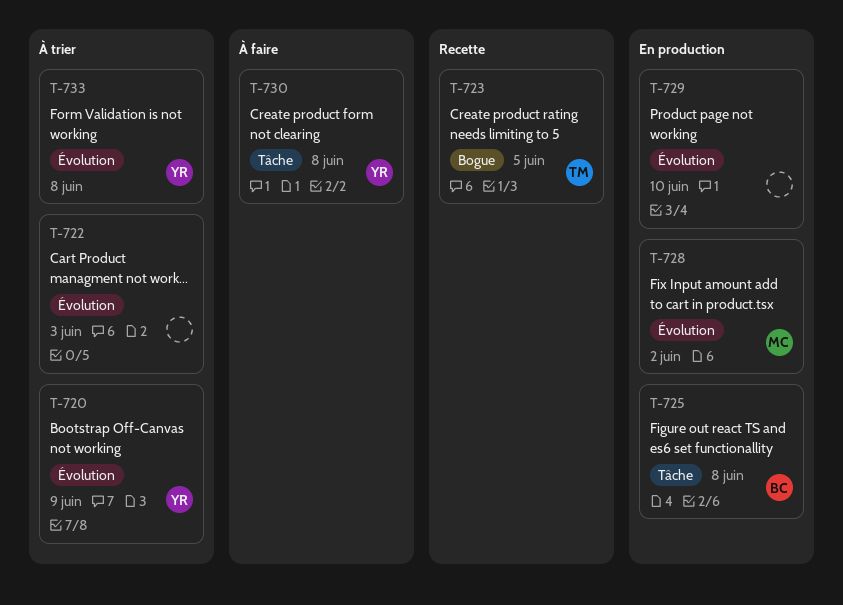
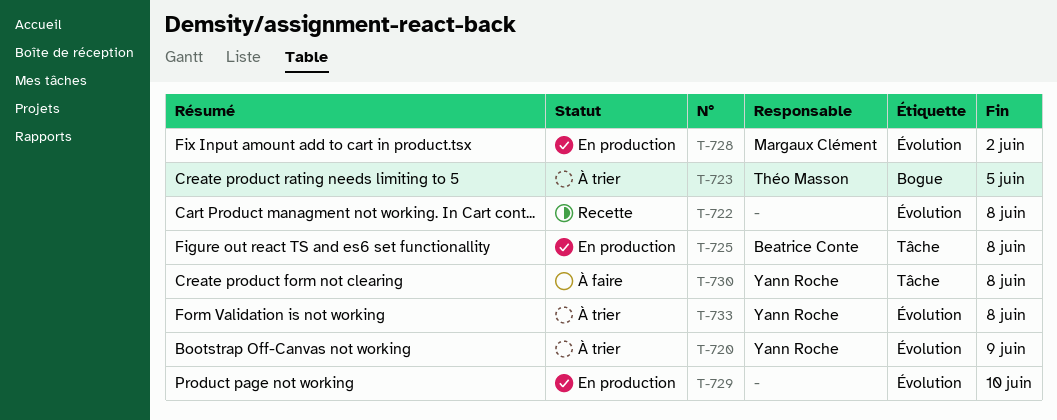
T-722, status: À trier -> Recette
T-722, due: Jun 3 -> Jun 8
T-723, status: Recette -> À trier

